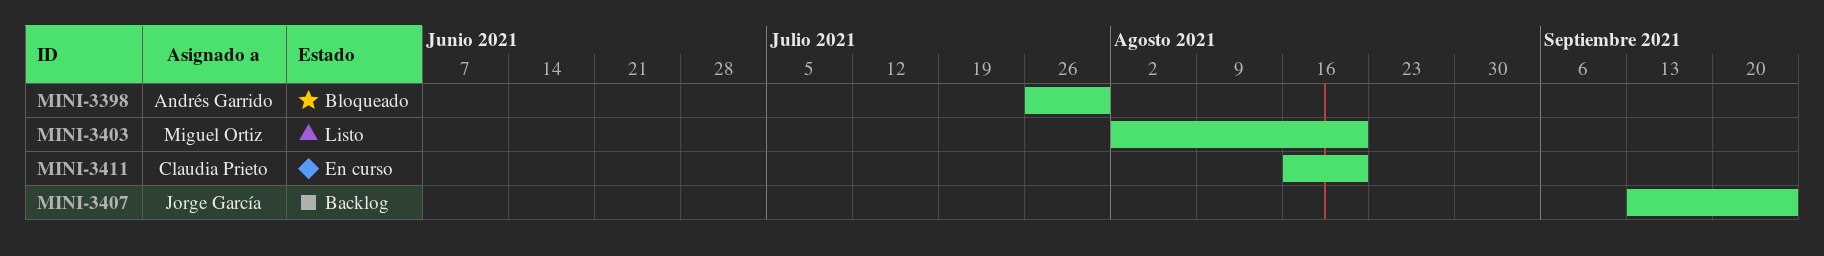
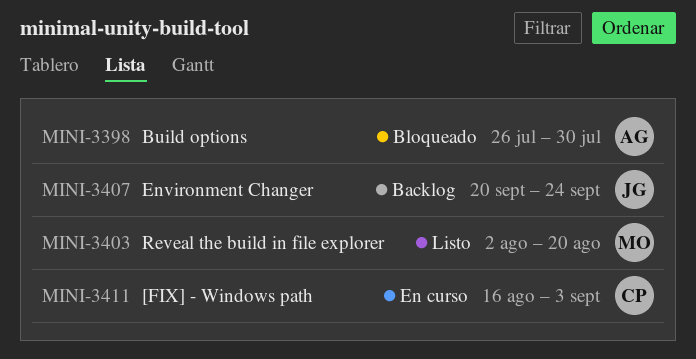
MINI-3407, start: Sep 13 -> Sep 20
MINI-3411, due: Aug 20 -> Sep 3

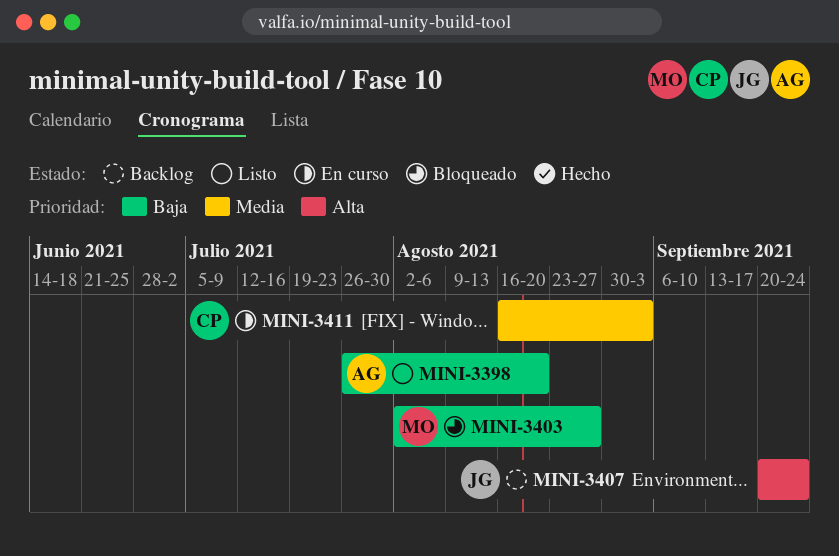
MINI-3398, status: Bloqueado -> Listo
MINI-3398, due: Jul 30 -> Aug 20
MINI-3403, status: Listo -> Bloqueado
MINI-3403, due: Aug 20 -> Aug 27

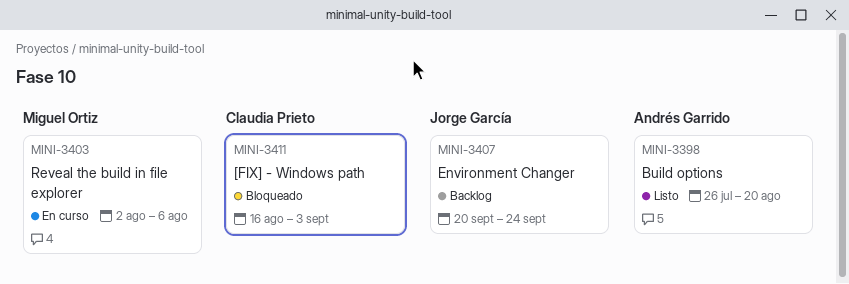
MINI-3403, status: Bloqueado -> En curso
MINI-3403, due: Aug 27 -> Aug 6
MINI-3411, status: En curso -> Bloqueado

